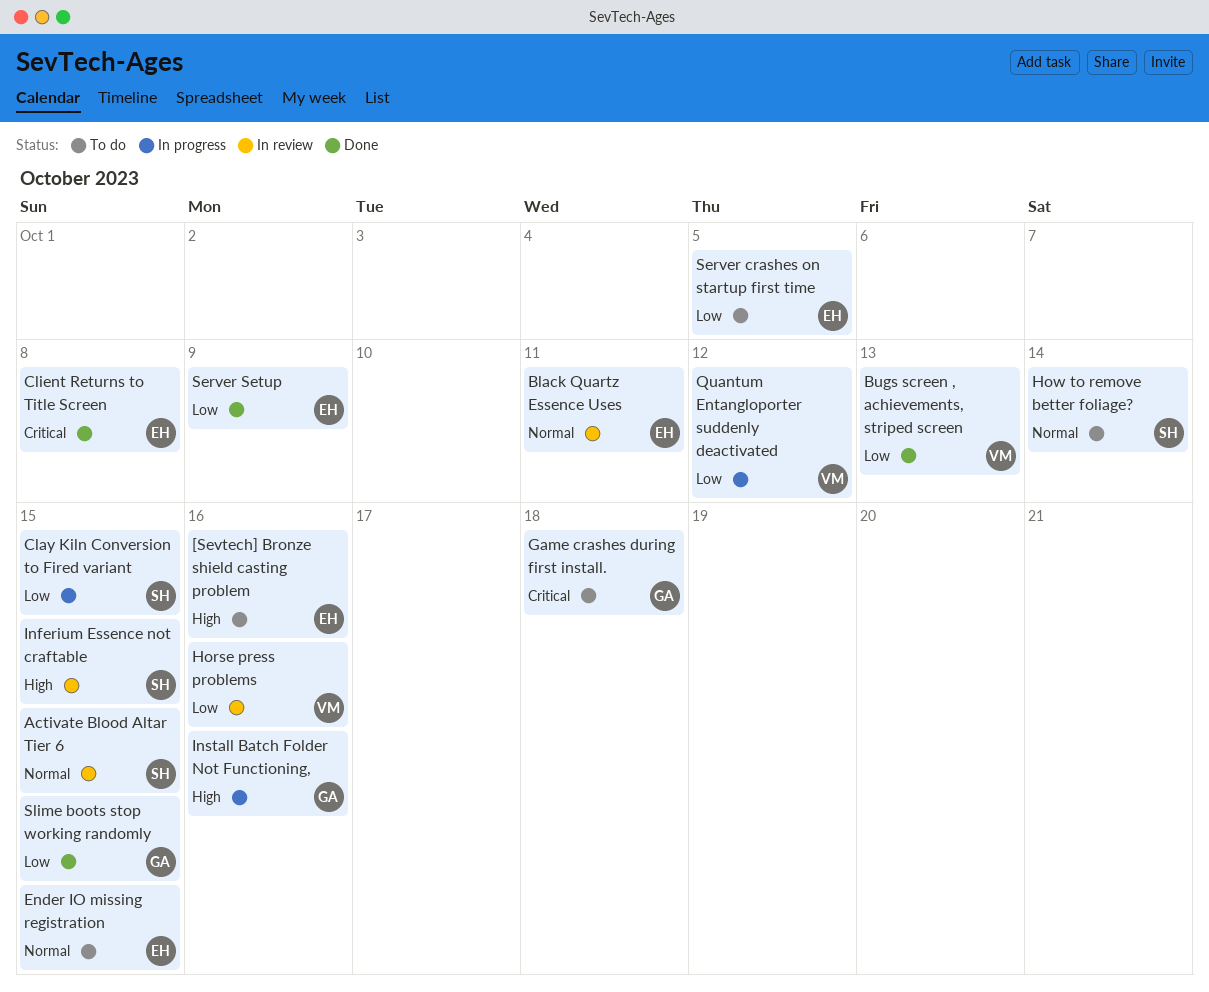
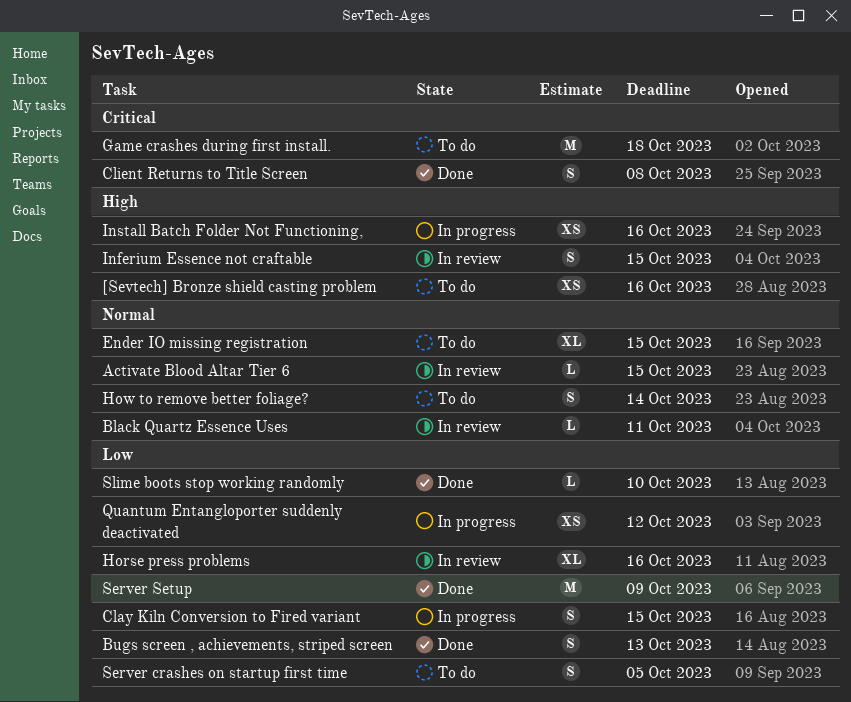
Slime boots stop working randomly, due: Oct 15 -> Oct 10

